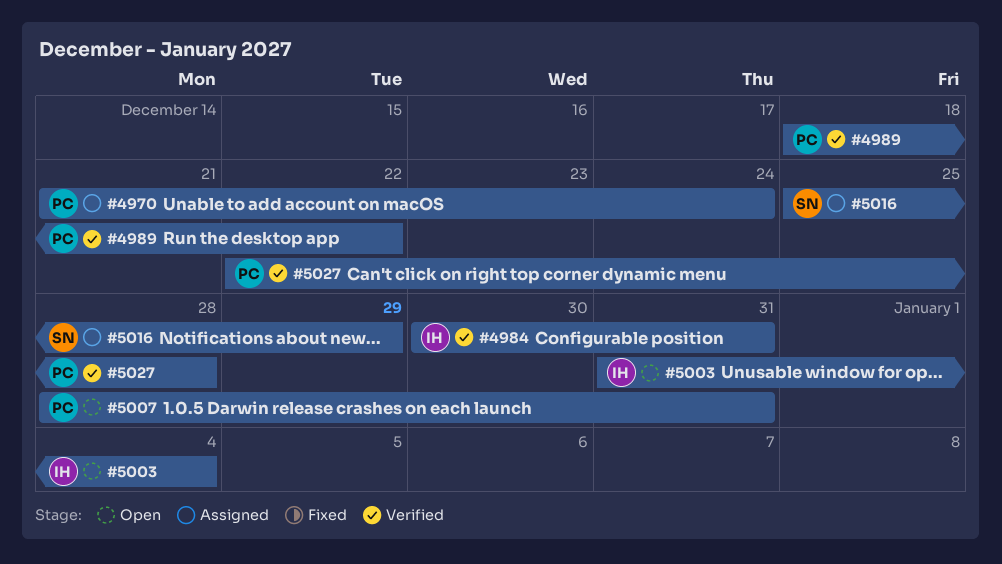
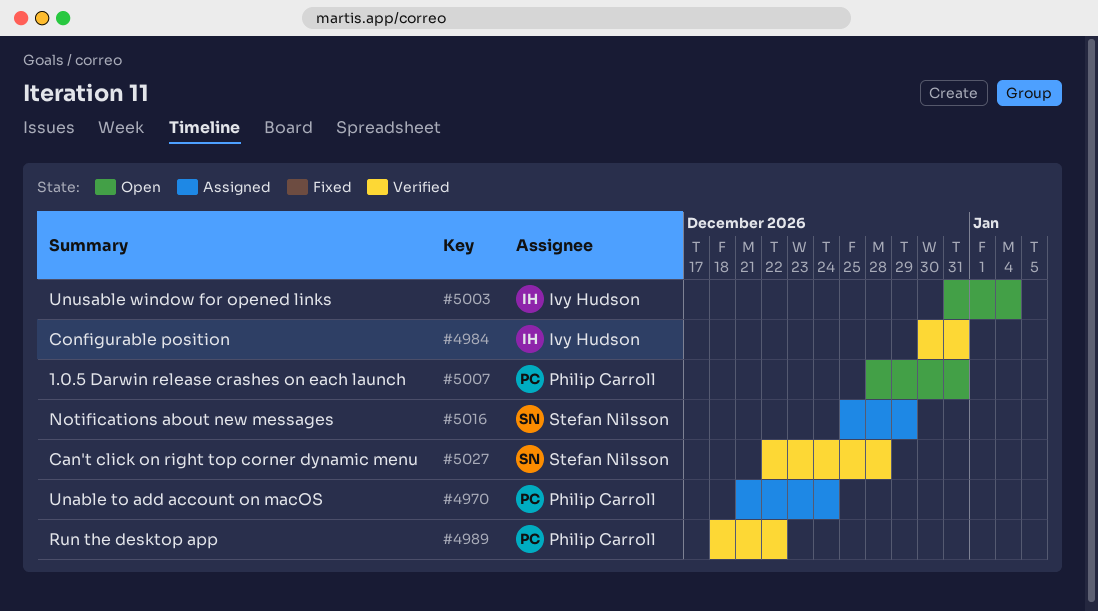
#5027, owner: Philip Carroll -> Stefan Nilsson

